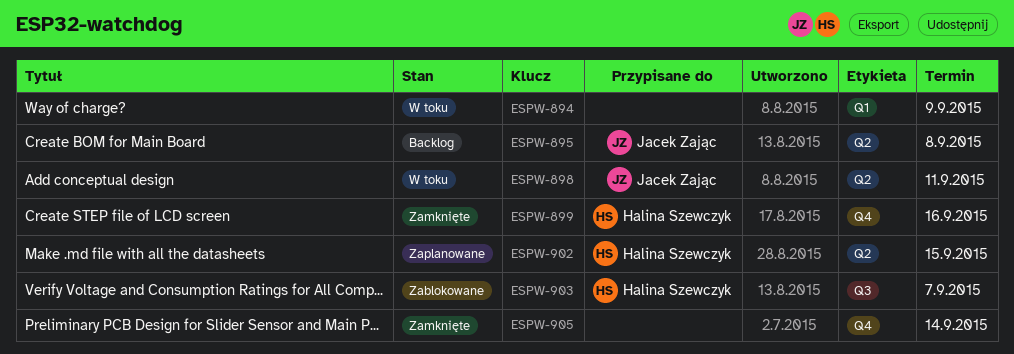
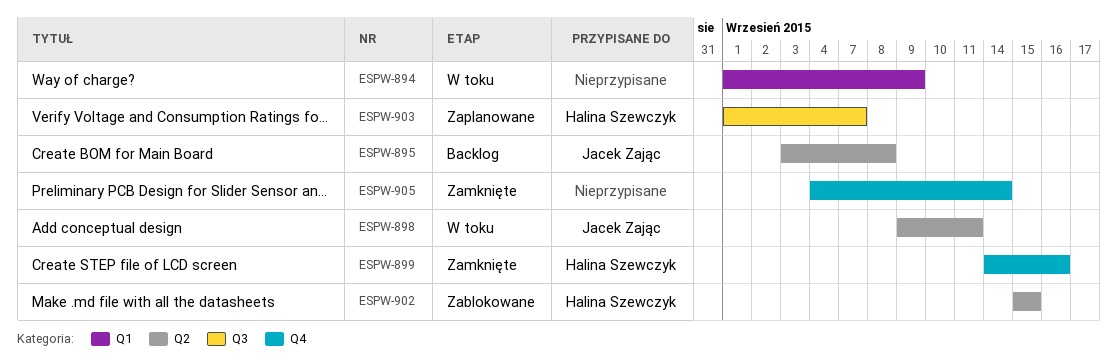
ESPW-902, status: Zaplanowane -> Zablokowane
ESPW-903, status: Zablokowane -> Zaplanowane

